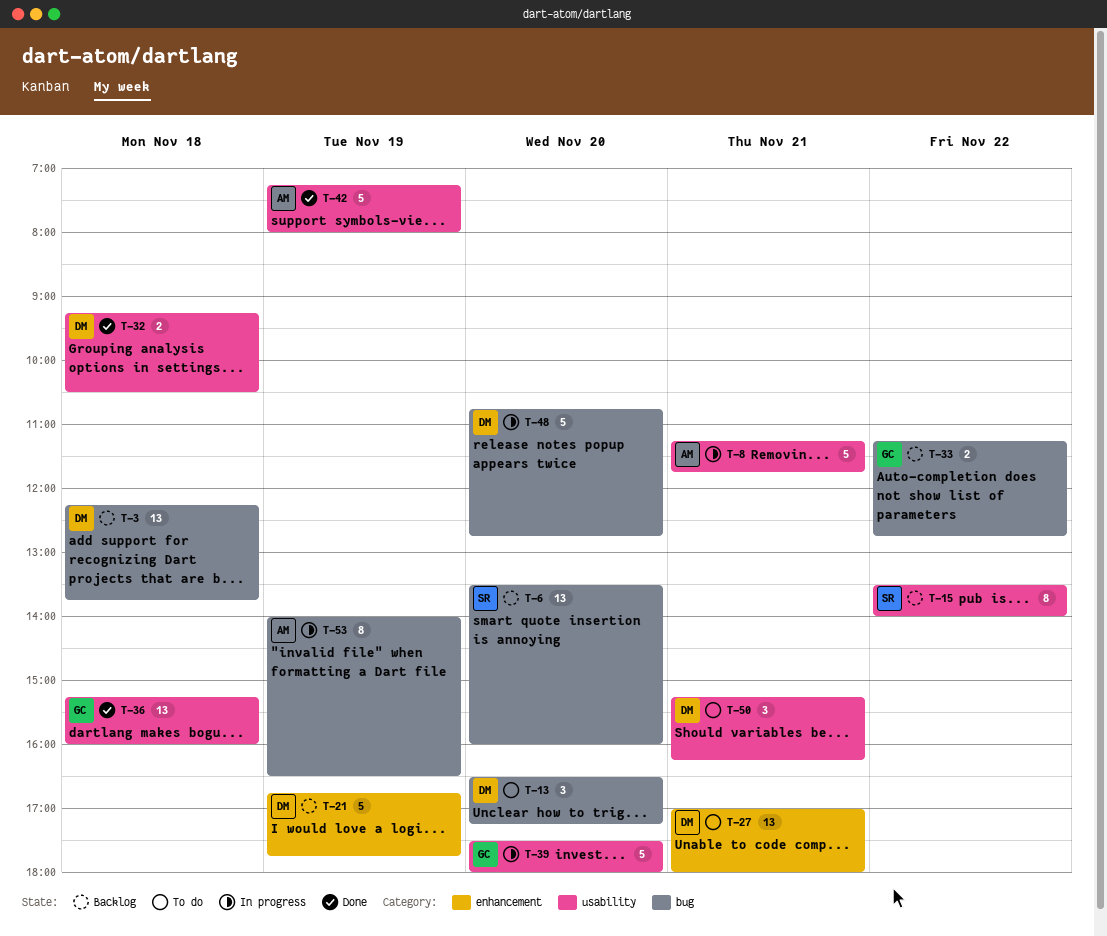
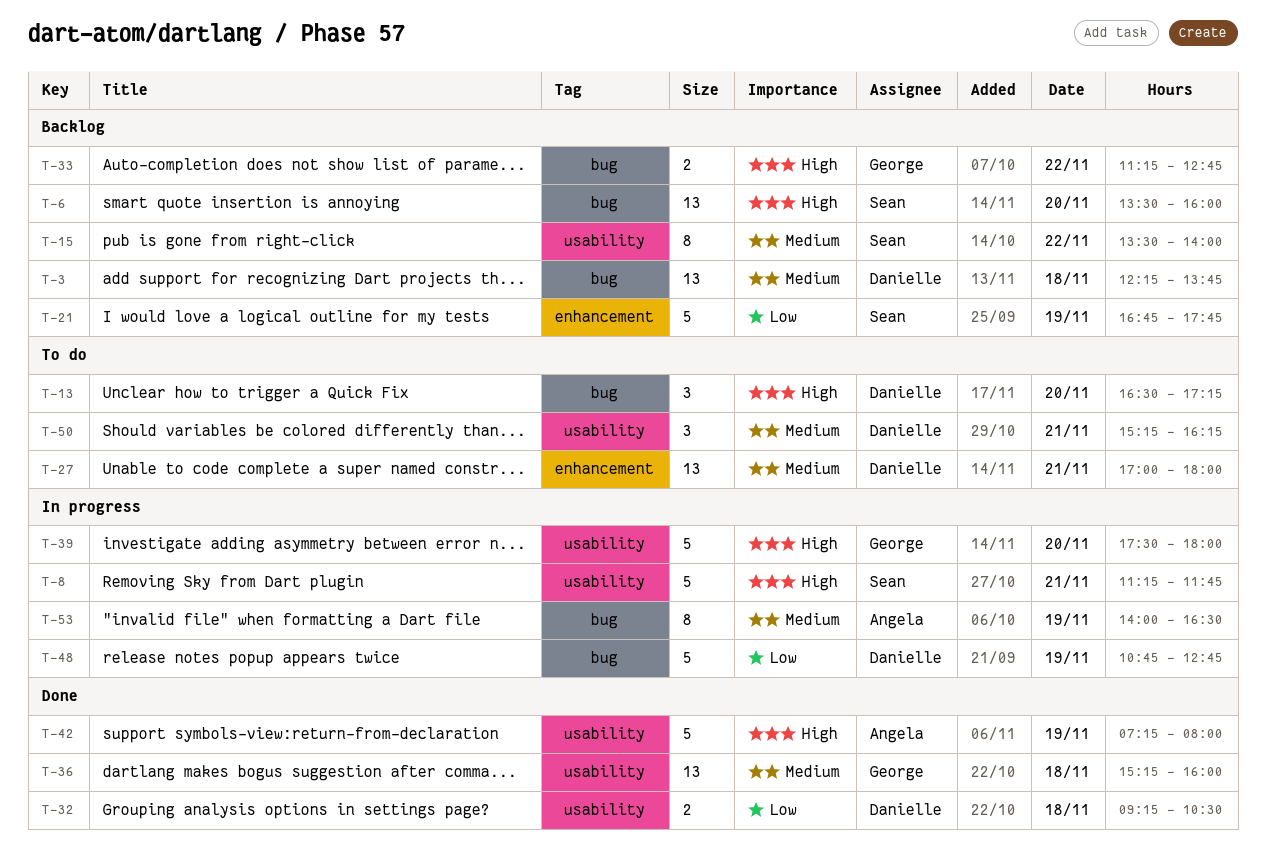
T-8, owner: Angela -> Sean
T-21, owner: Danielle -> Sean
T-48, day: Nov 20 -> Nov 19

